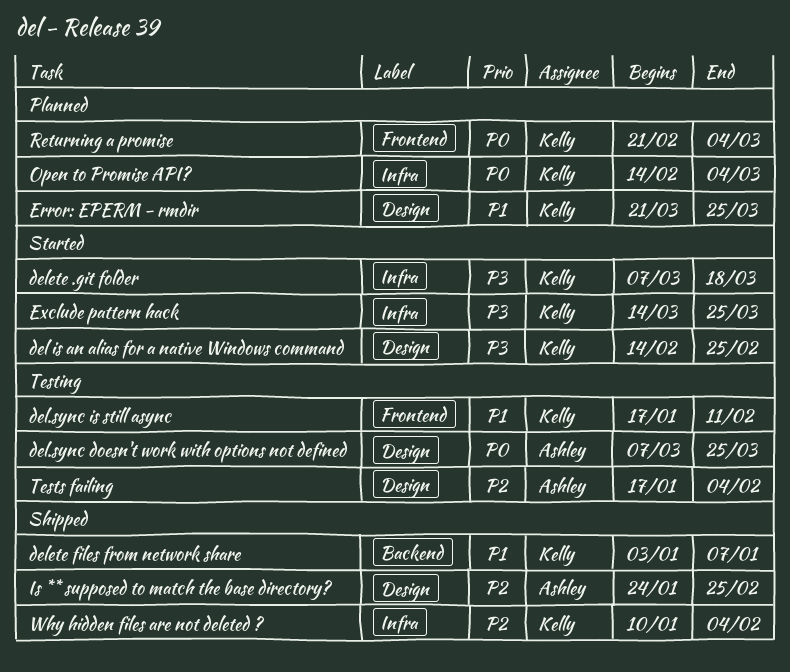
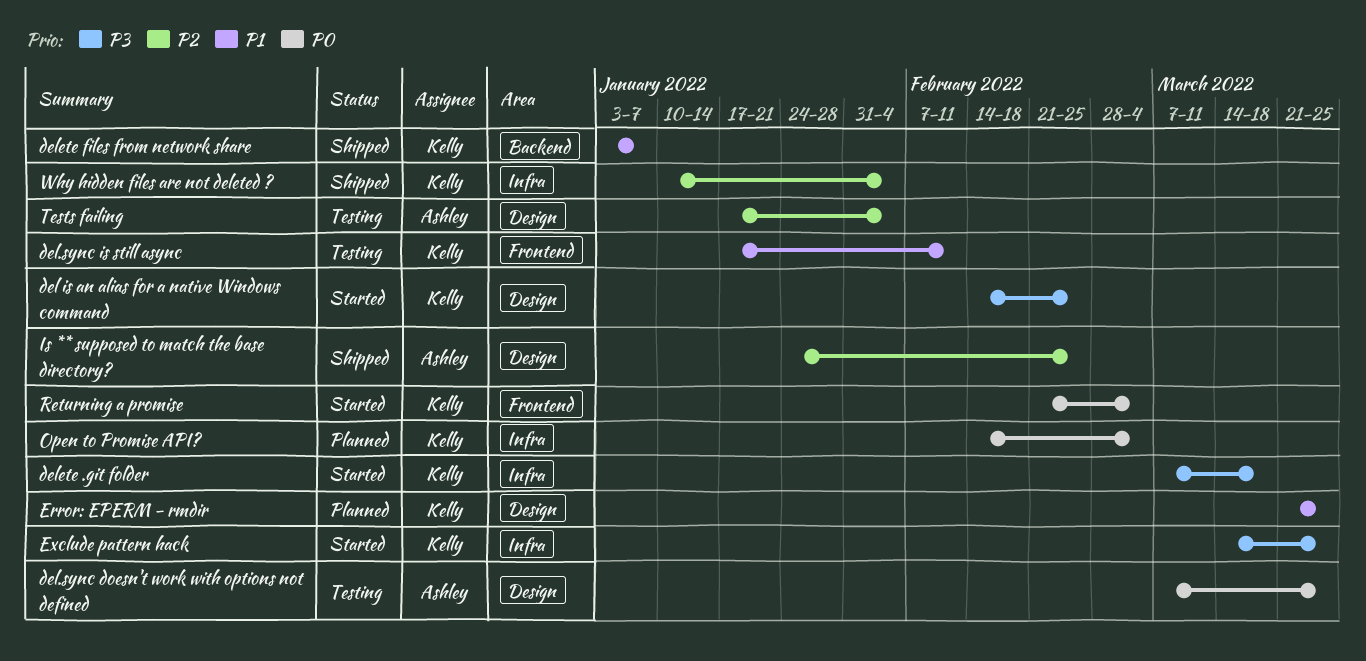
Returning a promise, status: Planned -> Started

